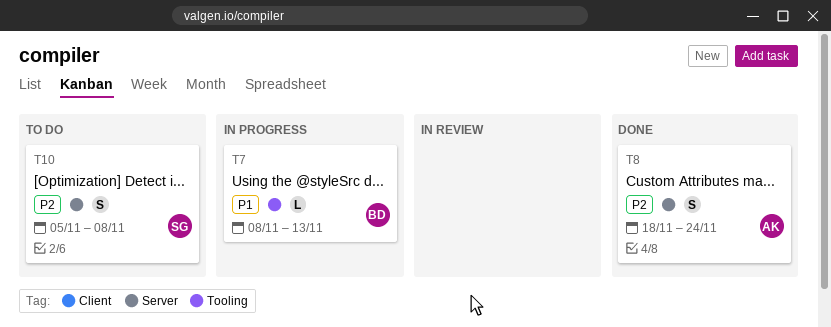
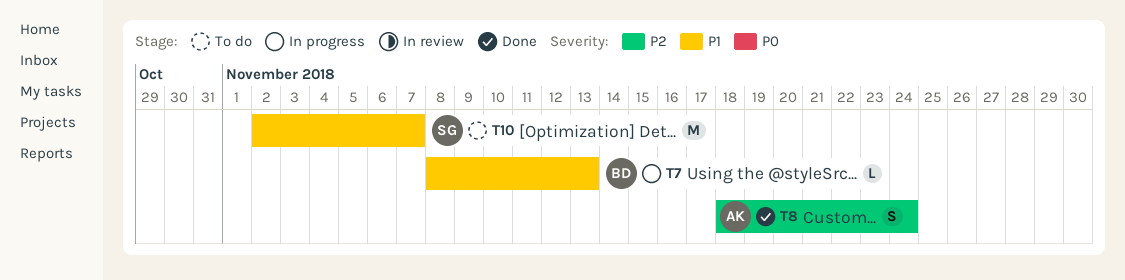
T10, priority: P2 -> P1
T10, estimate: S -> M
T10, start: Nov 5 -> Nov 2
T10, due: Nov 8 -> Nov 7

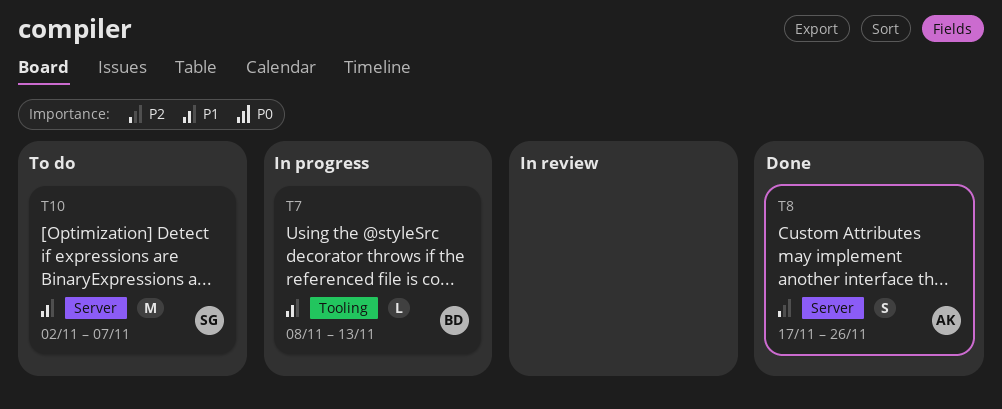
T8, start: Nov 18 -> Nov 17
T8, due: Nov 24 -> Nov 26

